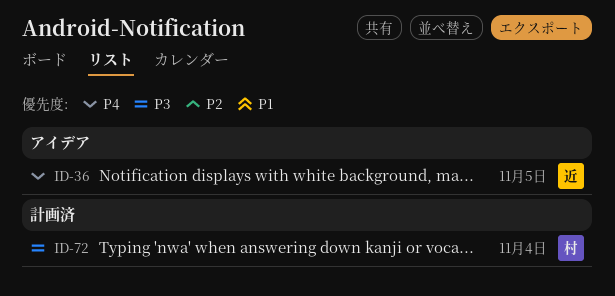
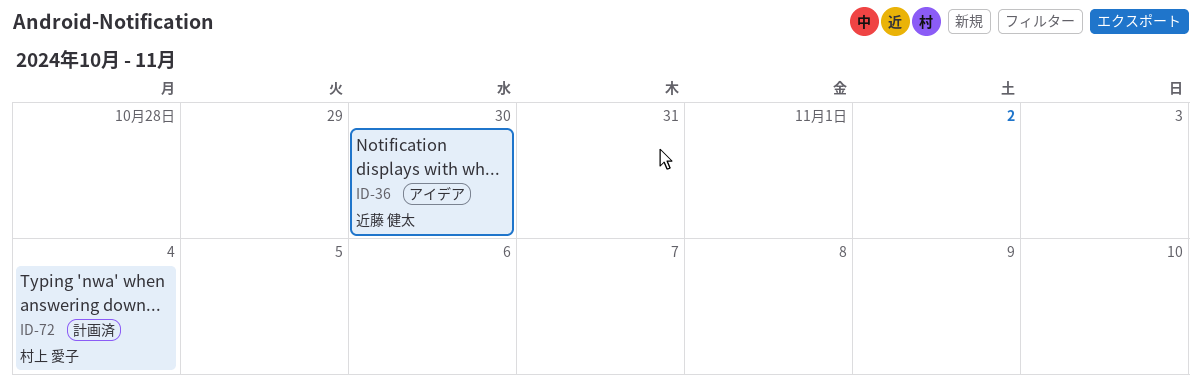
ID-36, due: Nov 5 -> Oct 30

